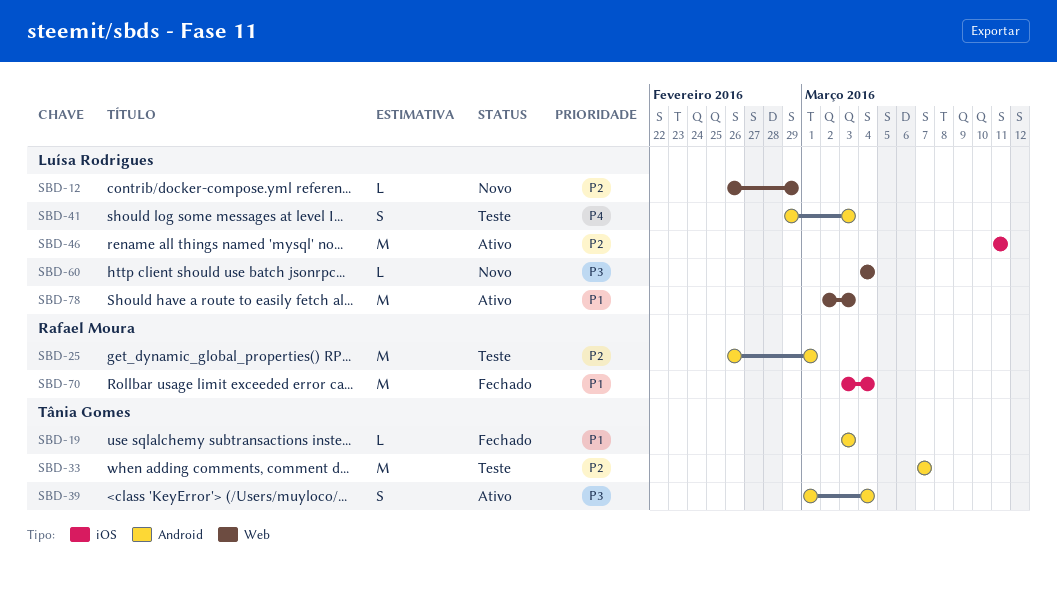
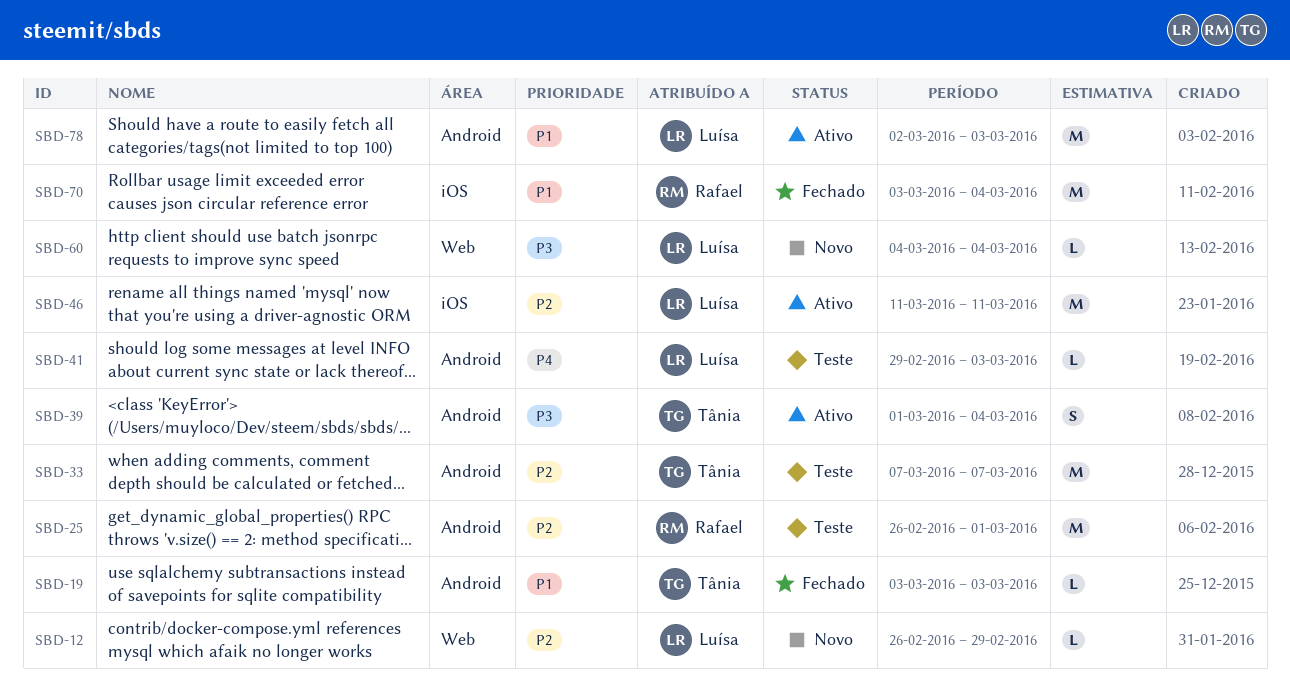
SBD-41, estimate: S -> L
SBD-78, label: Web -> Android

